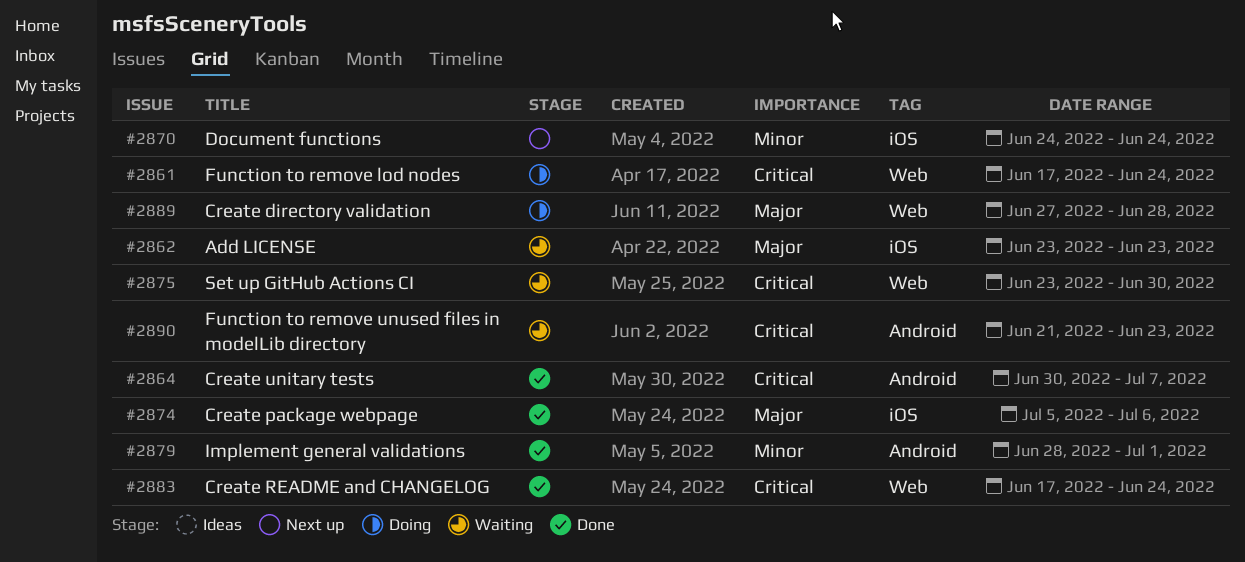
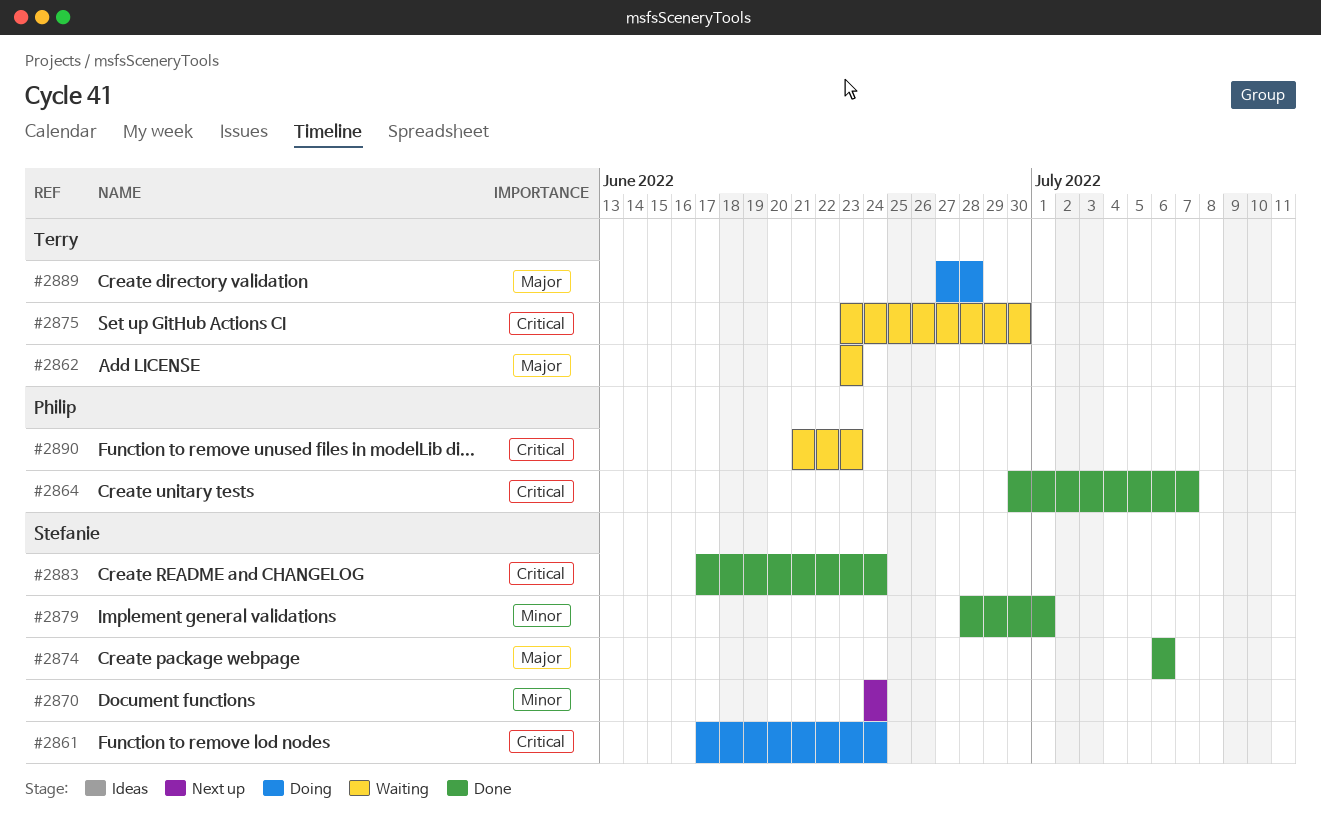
#2874, start: Jul 5 -> Jul 6

